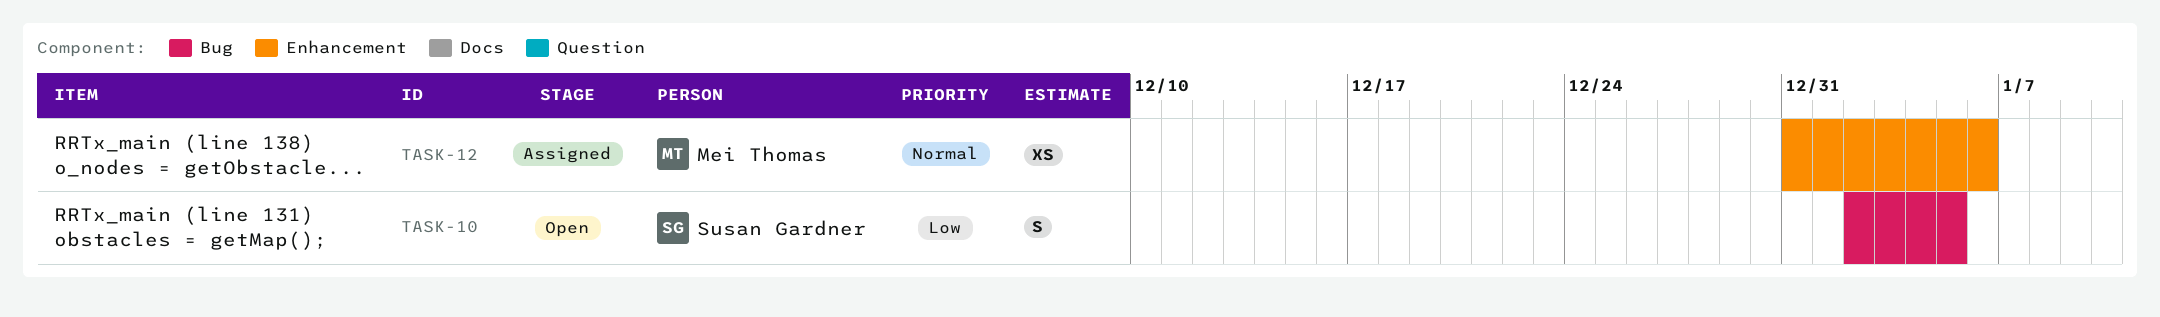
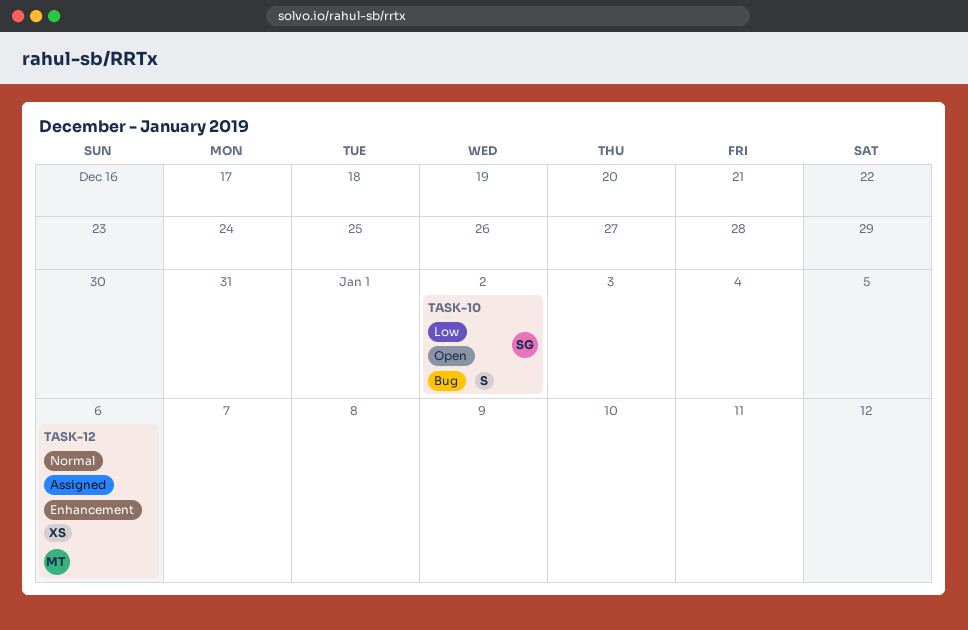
TASK-10, due: Jan 5 -> Jan 2

